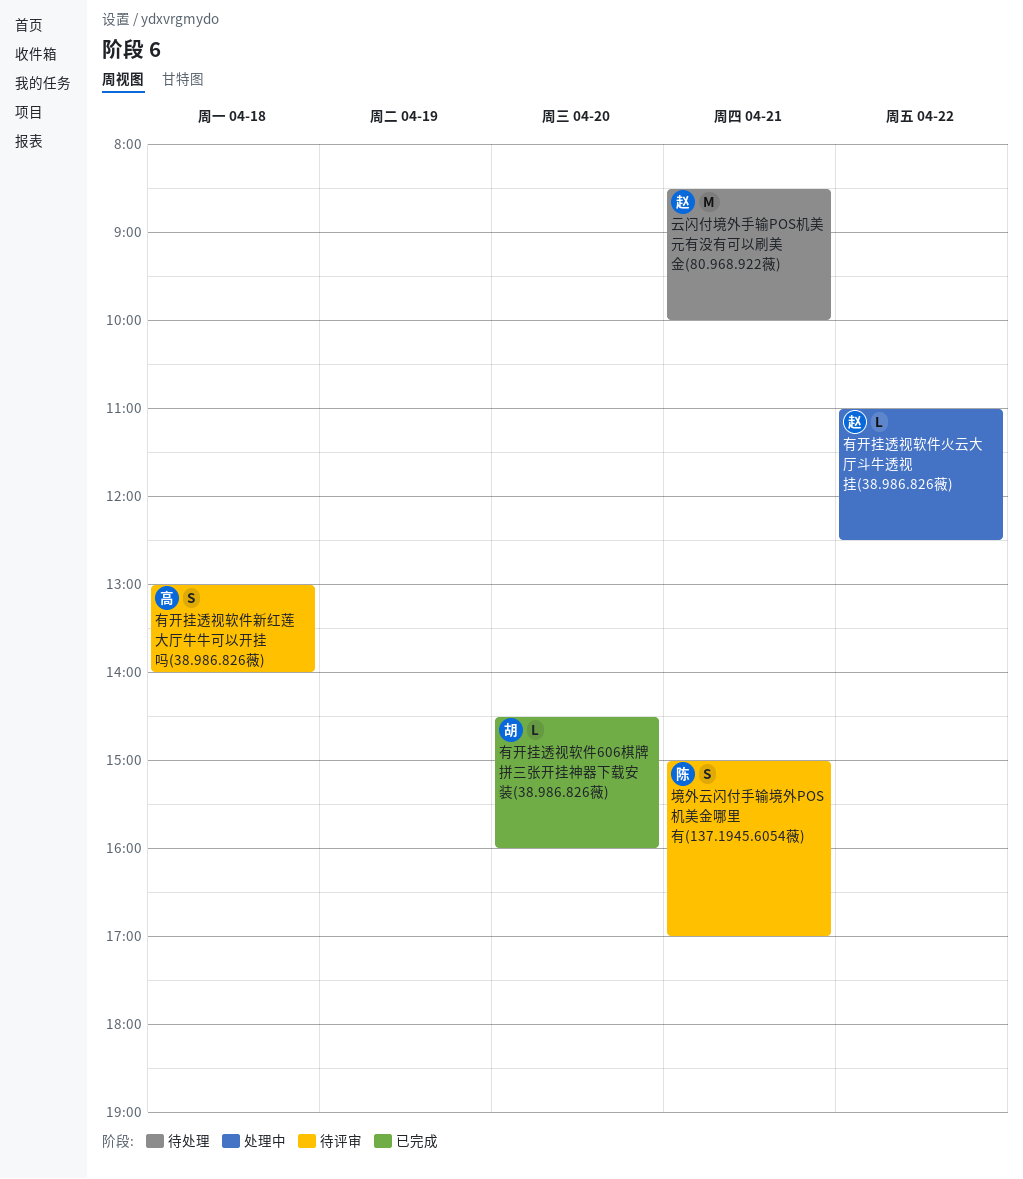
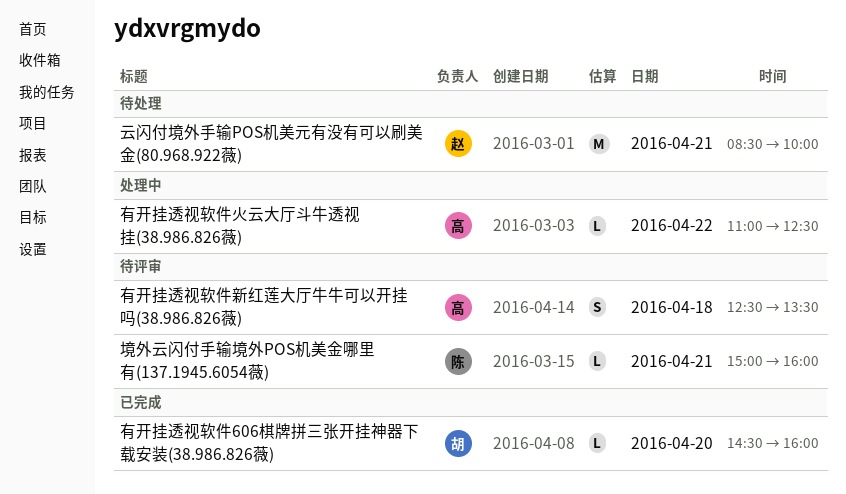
境外云闪付手输境外POS机美金哪里有(137.1945.6054薇), estimate: S -> L
境外云闪付手输境外POS机美金哪里有(137.1945.6054薇), ends: 17:00 -> 16:00
有开挂透视软件新红莲大厅牛牛可以开挂吗(38.986.826薇), begins: 13:00 -> 12:30
有开挂透视软件新红莲大厅牛牛可以开挂吗(38.986.826薇), ends: 14:00 -> 13:30
有开挂透视软件火云大厅斗牛透视挂(38.986.826薇), owner: 赵 -> 高

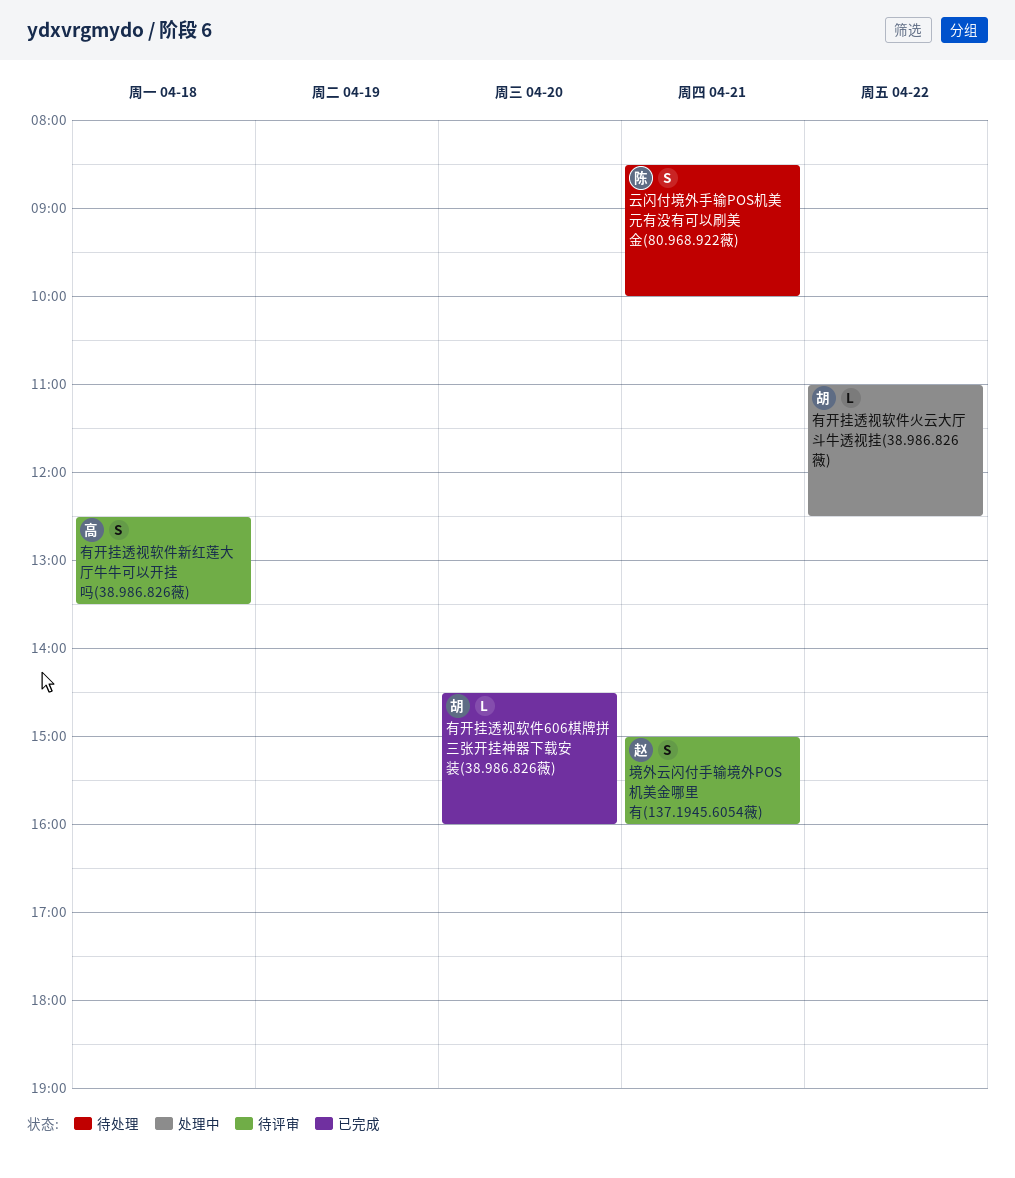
云闪付境外手输POS机美元有没有可以刷美金(80.968.922薇), owner: 赵 -> 陈
云闪付境外手输POS机美元有没有可以刷美金(80.968.922薇), estimate: M -> S
境外云闪付手输境外POS机美金哪里有(137.1945.6054薇), owner: 陈 -> 赵
境外云闪付手输境外POS机美金哪里有(137.1945.6054薇), estimate: L -> S
有开挂透视软件火云大厅斗牛透视挂(38.986.826薇), owner: 高 -> 胡

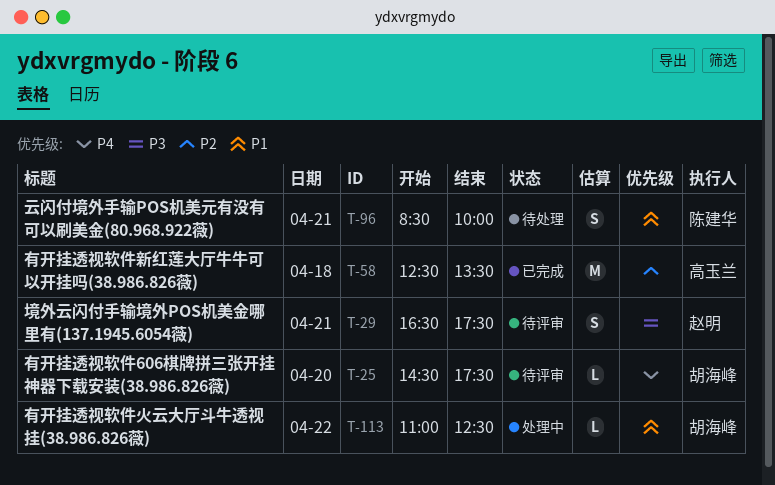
境外云闪付手输境外POS机美金哪里有(137.1945.6054薇), begins: 15:00 -> 16:30
境外云闪付手输境外POS机美金哪里有(137.1945.6054薇), ends: 16:00 -> 17:30
有开挂透视软件606棋牌拼三张开挂神器下载安装(38.986.826薇), status: 已完成 -> 待评审
有开挂透视软件606棋牌拼三张开挂神器下载安装(38.986.826薇), ends: 16:00 -> 17:30
有开挂透视软件新红莲大厅牛牛可以开挂吗(38.986.826薇), status: 待评审 -> 已完成
有开挂透视软件新红莲大厅牛牛可以开挂吗(38.986.826薇), estimate: S -> M

